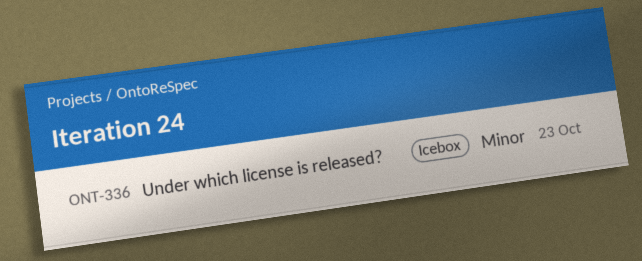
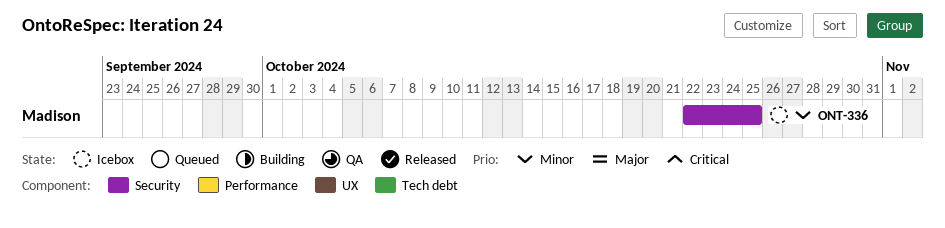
ONT-336, due: Oct 23 -> Oct 25

